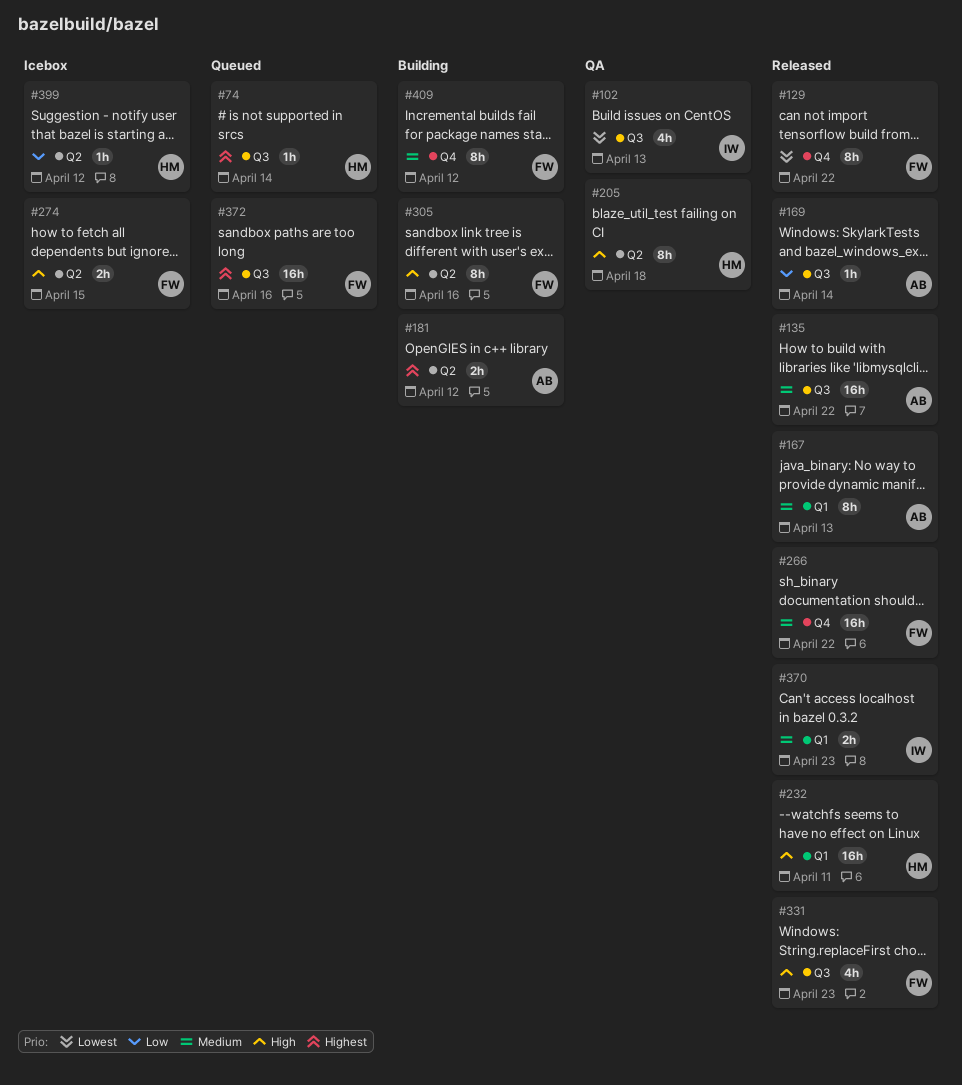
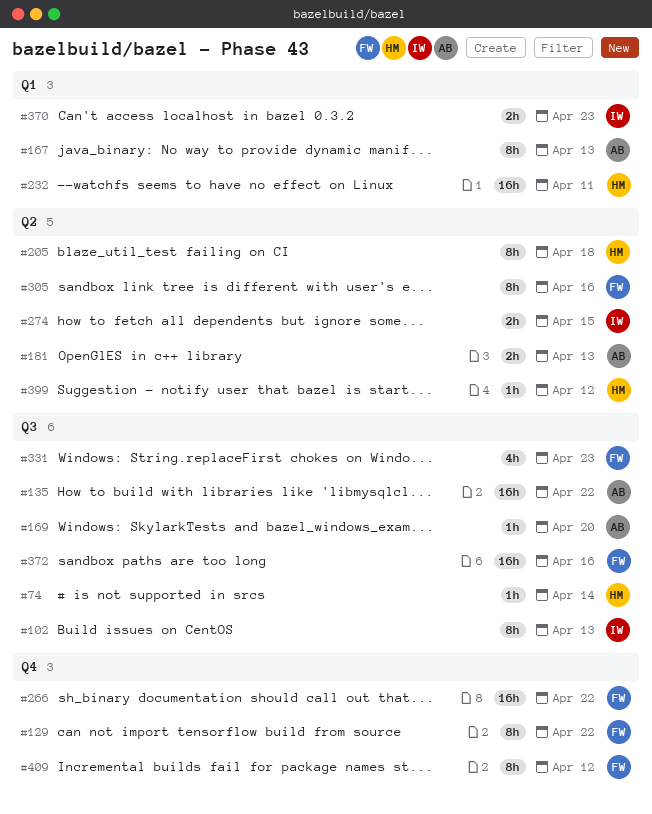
#102, estimate: 4h -> 8h
#169, due: Apr 14 -> Apr 20
#181, due: Apr 12 -> Apr 13
#274, owner: FW -> IW

